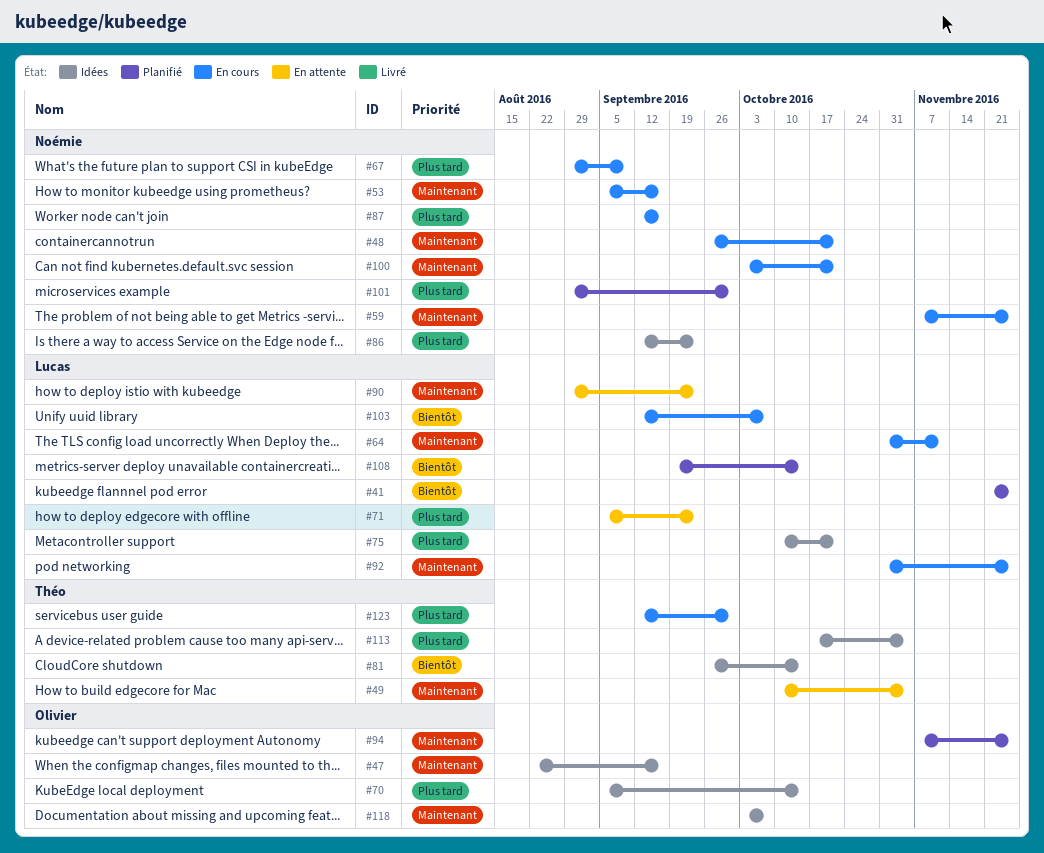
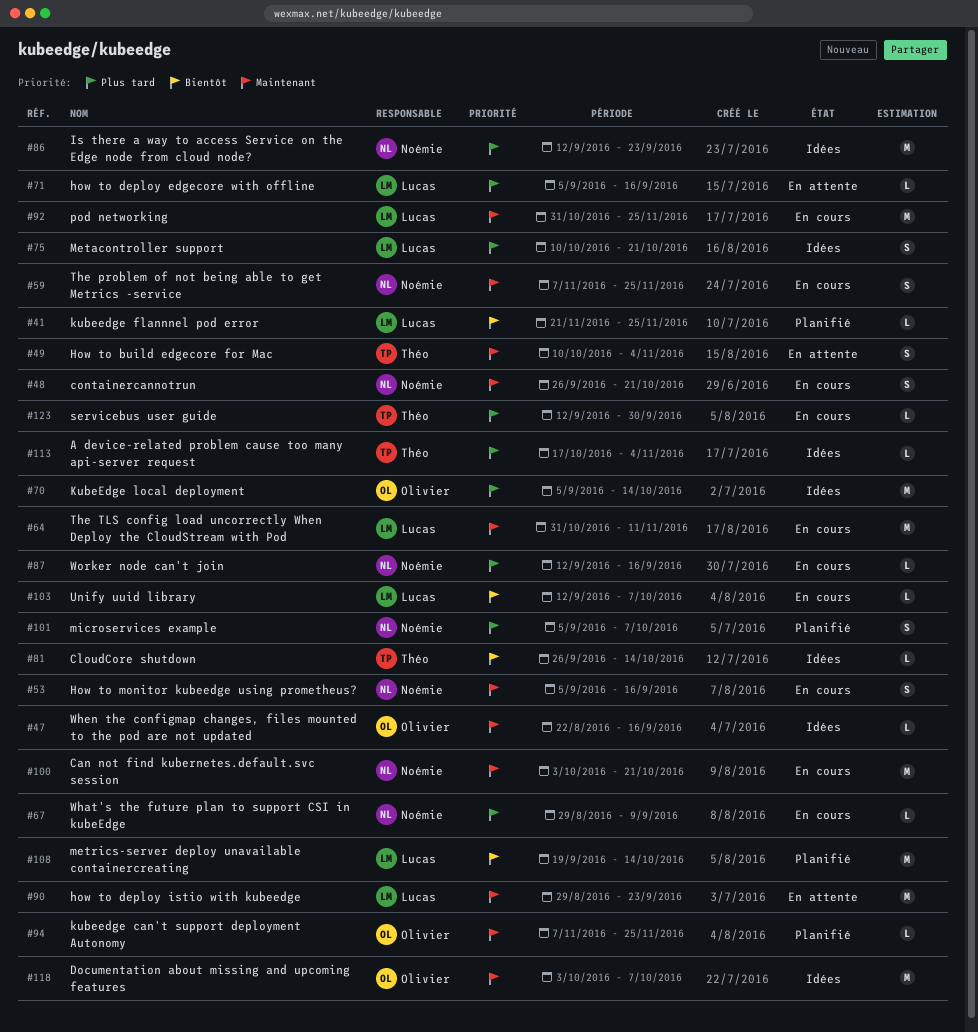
#71, due: Sep 23 -> Sep 16
#101, start: Aug 29 -> Sep 5
#101, due: Sep 30 -> Oct 7

